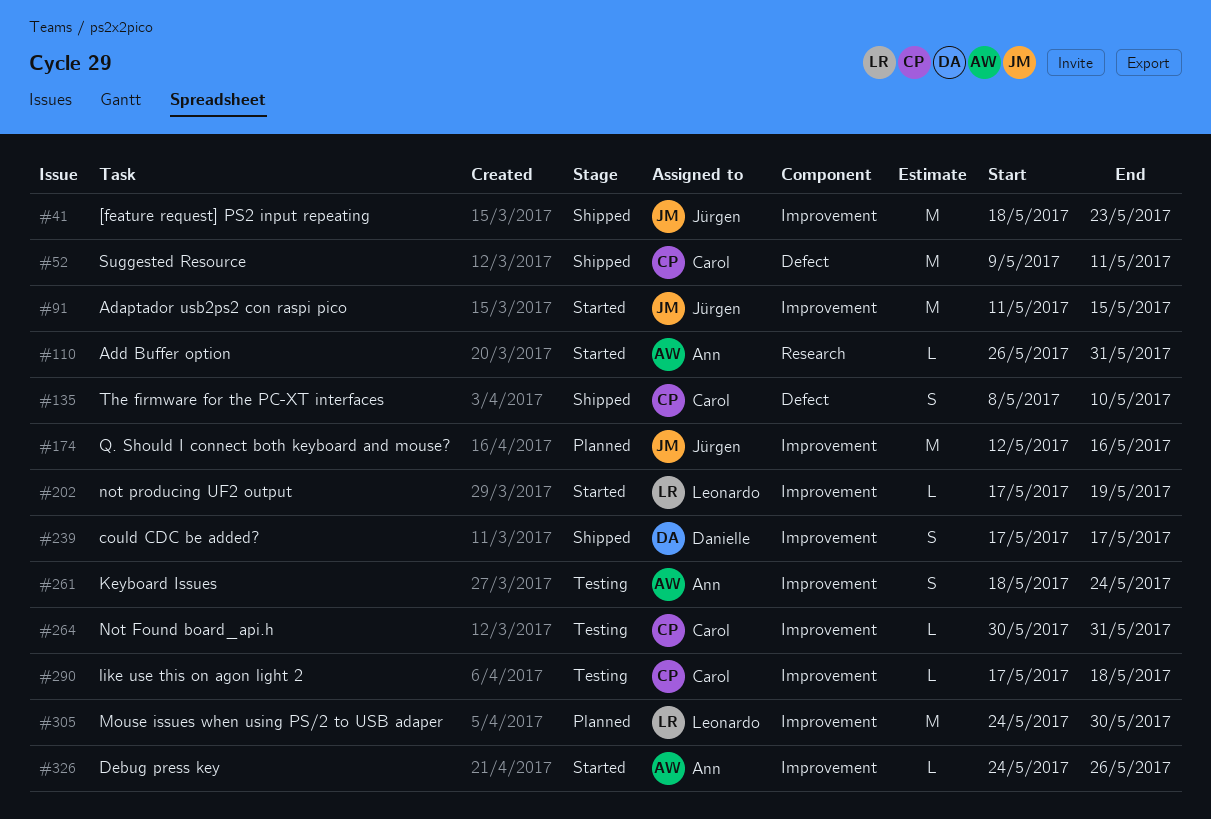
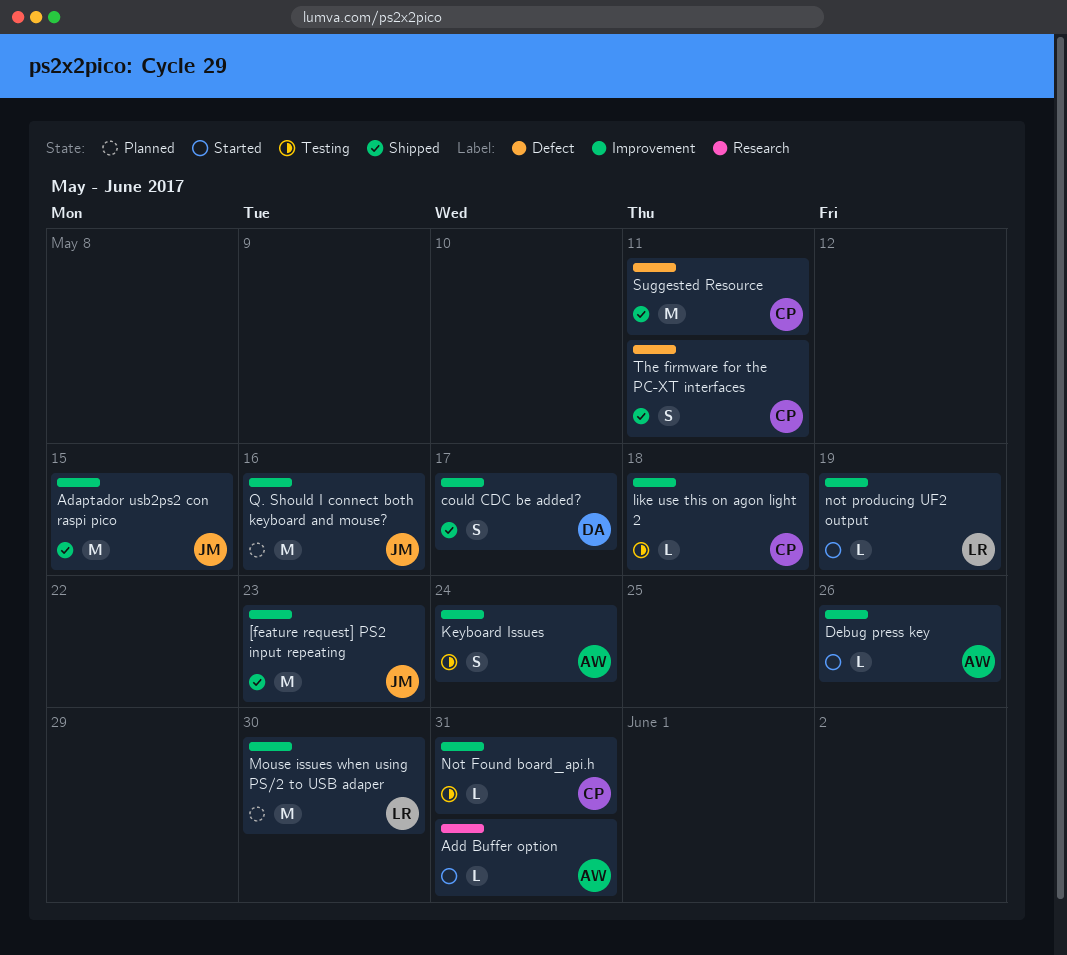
Adaptador usb2ps2 con raspi pico, status: Started -> Shipped
The firmware for the PC-XT interfaces, due: May 10 -> May 11

